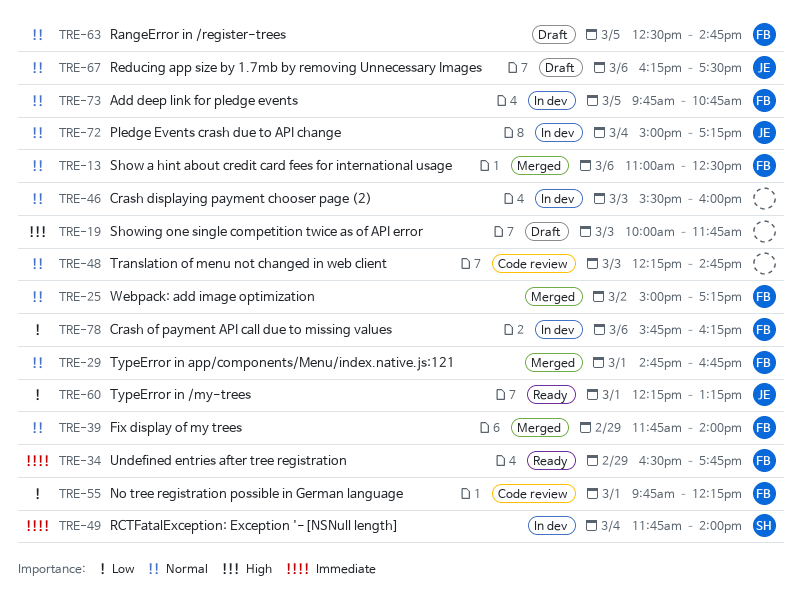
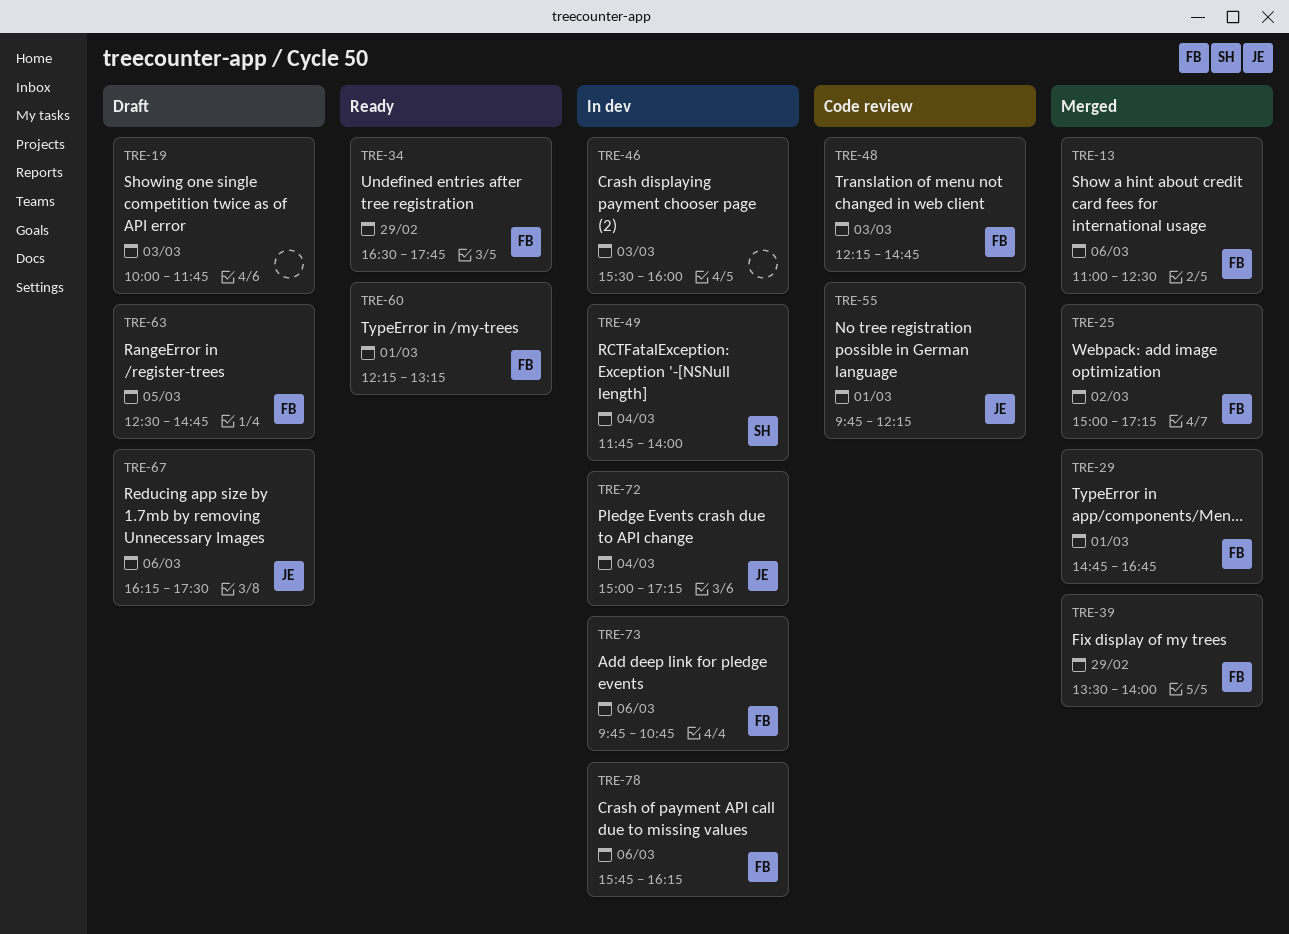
TRE-39, begins: 11:45 -> 13:30
TRE-48, owner: none -> FB
TRE-55, owner: FB -> JE
TRE-60, owner: JE -> FB
TRE-73, day: Mar 5 -> Mar 6

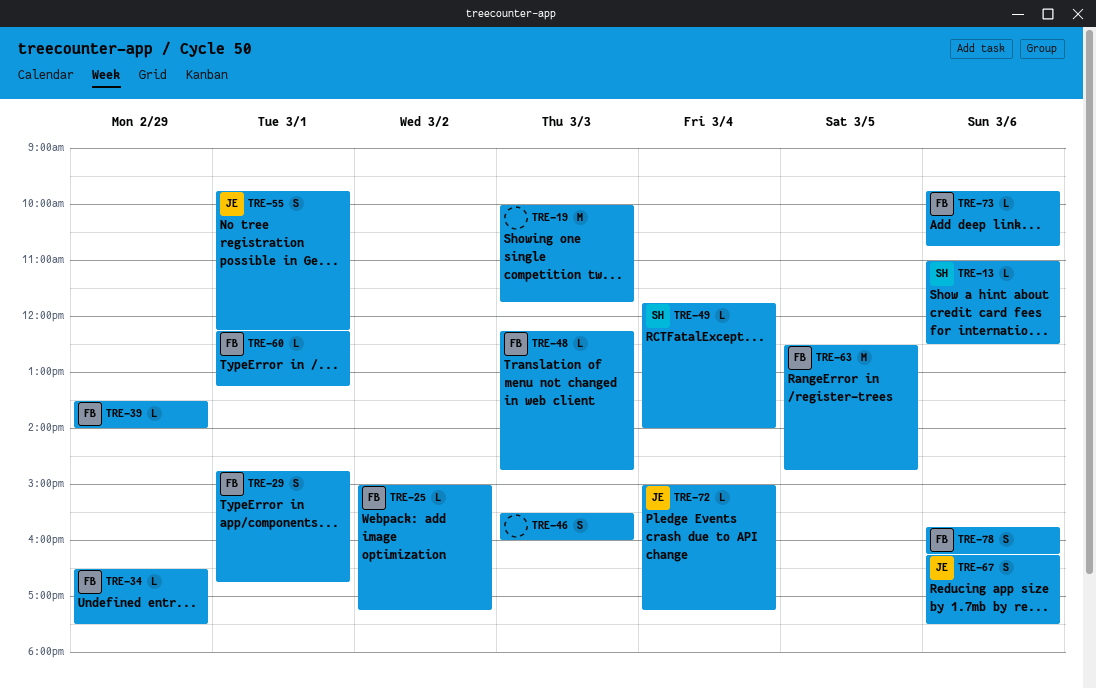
TRE-13, owner: FB -> SH
TRE-34, ends: 17:45 -> 17:30

